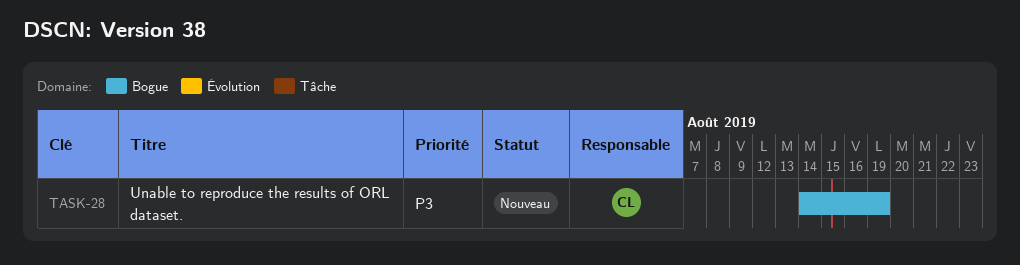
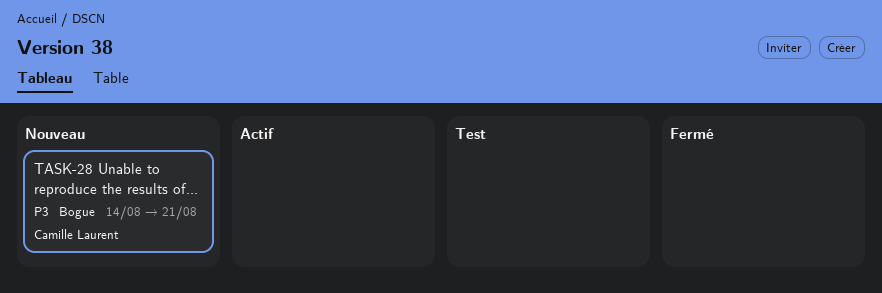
TASK-28, due: Aug 19 -> Aug 21

